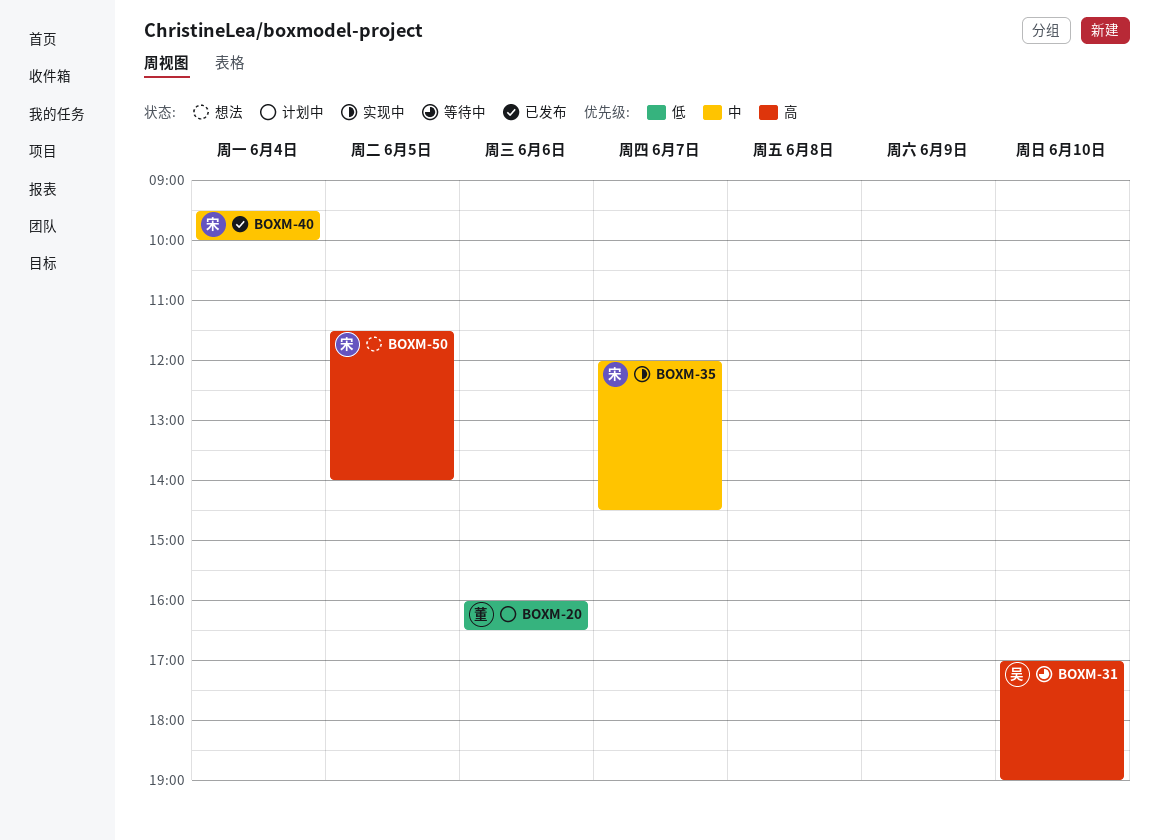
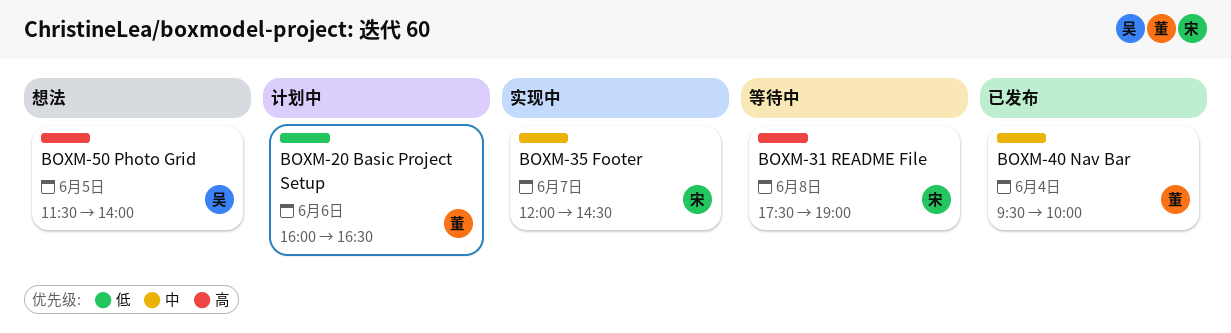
BOXM-31, owner: 吴 -> 宋
BOXM-31, day: Jun 10 -> Jun 8
BOXM-31, begins: 17:00 -> 17:30
BOXM-40, owner: 宋 -> 董
BOXM-50, owner: 宋 -> 吴

